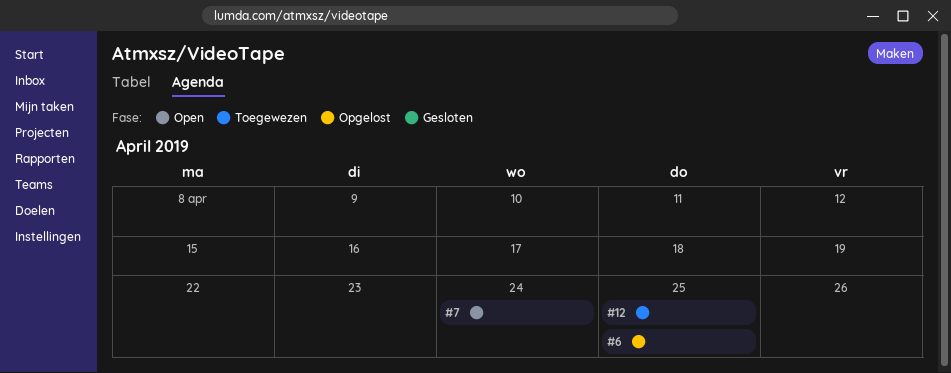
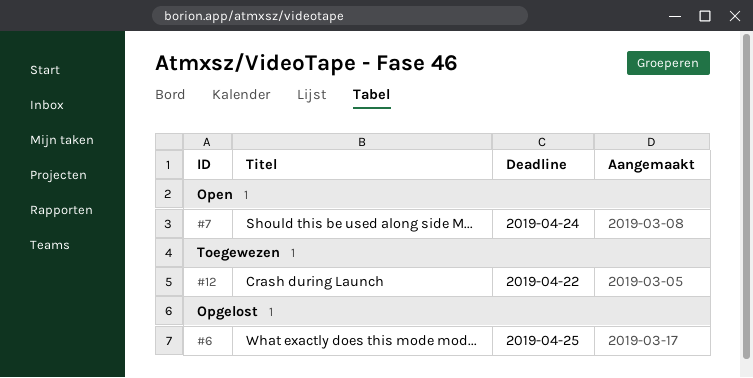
#12, due: Apr 25 -> Apr 22

